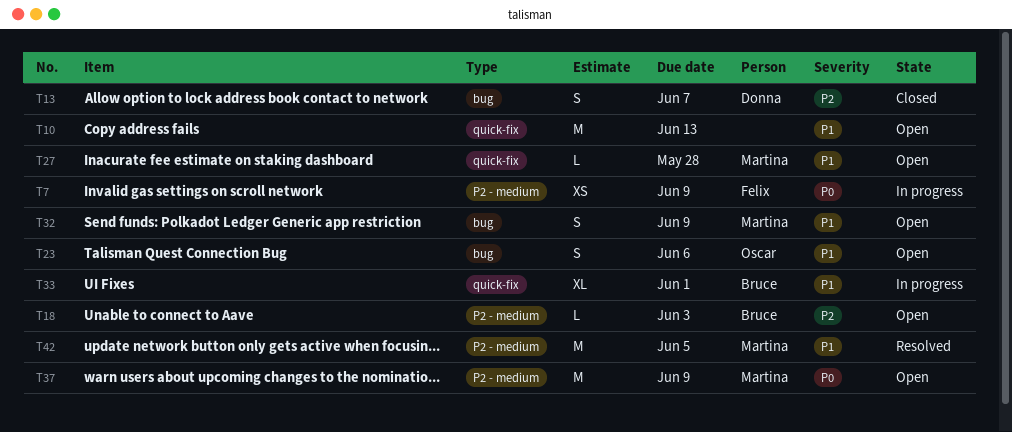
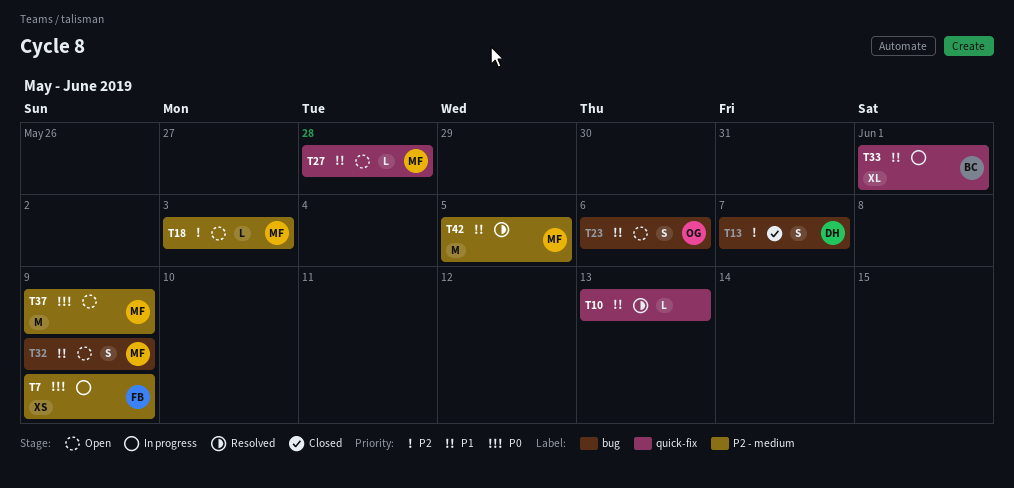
T10, status: Open -> Resolved
T10, estimate: M -> L
T18, owner: Bruce -> Martina

